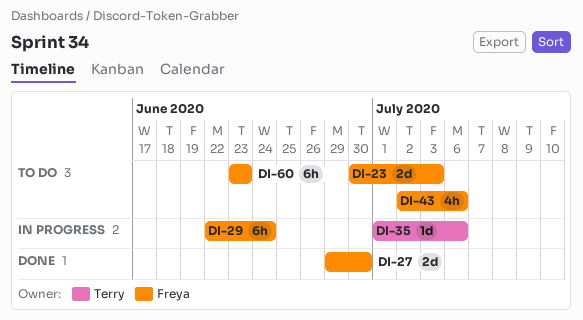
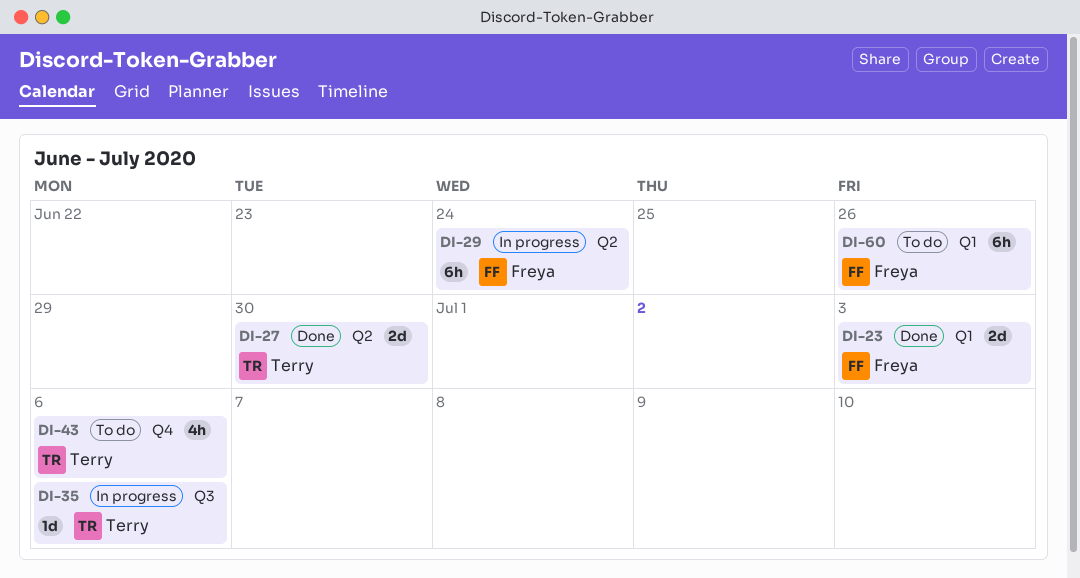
DI-23, status: To do -> Done
DI-27, owner: Freya -> Terry
DI-43, owner: Freya -> Terry
DI-60, due: Jun 23 -> Jun 26

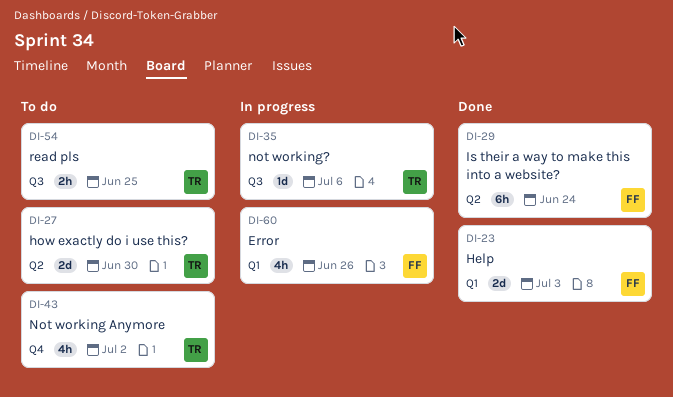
DI-27, status: Done -> To do
DI-29, status: In progress -> Done
DI-43, due: Jul 6 -> Jul 2
DI-54: none -> present
DI-60, status: To do -> In progress
DI-60, estimate: 6h -> 4h

